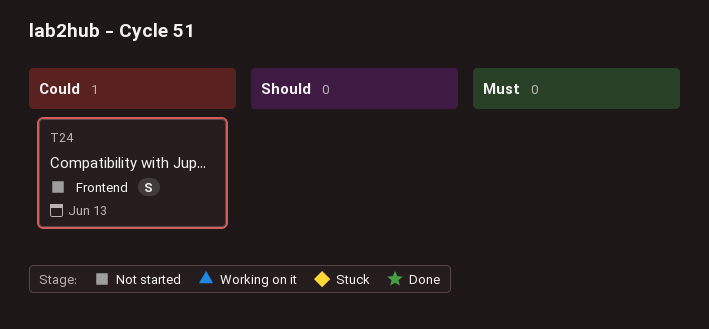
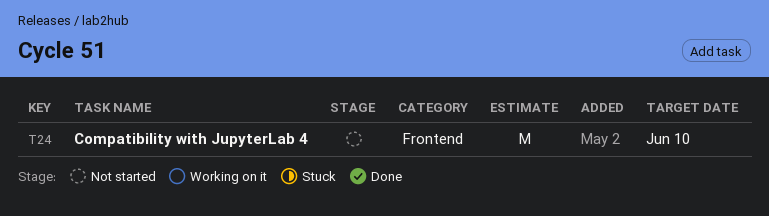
T24, estimate: S -> M
T24, due: Jun 13 -> Jun 10

